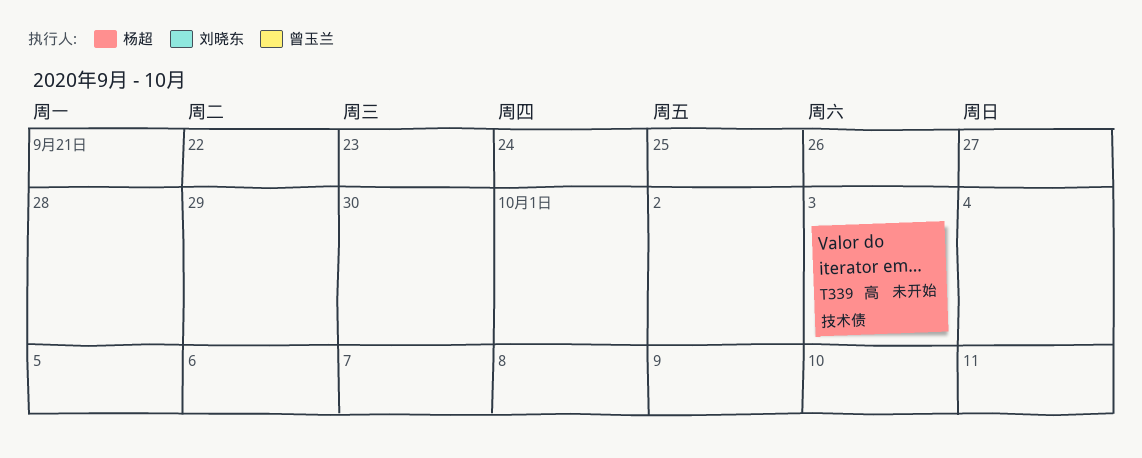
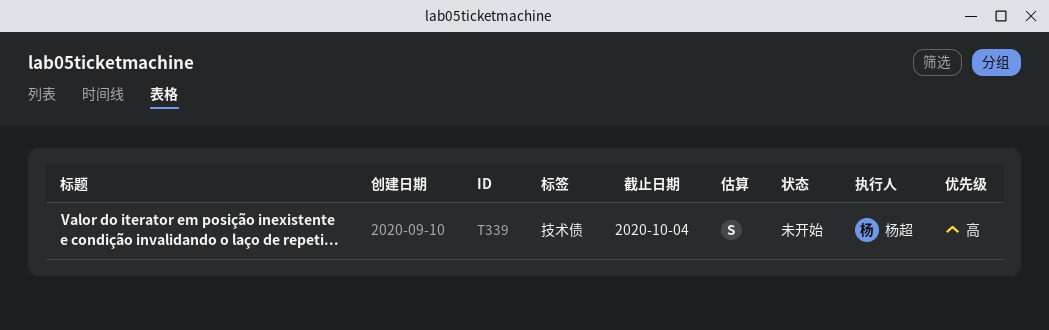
T339, due: Oct 3 -> Oct 4

